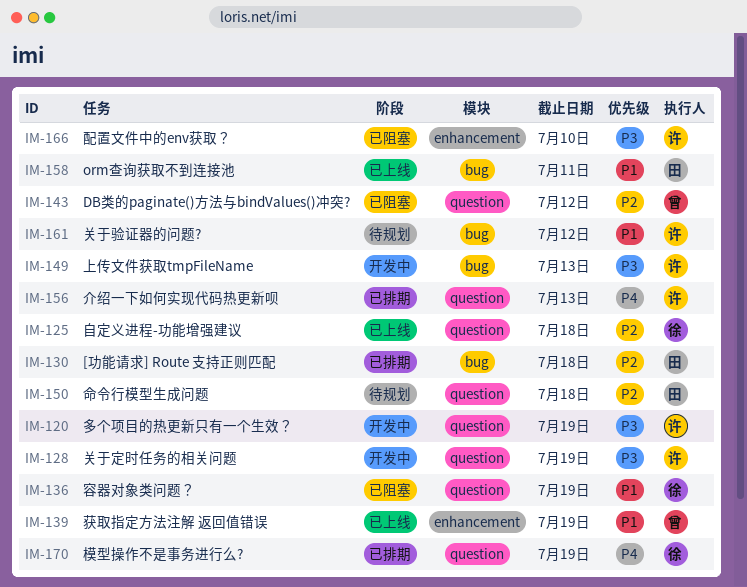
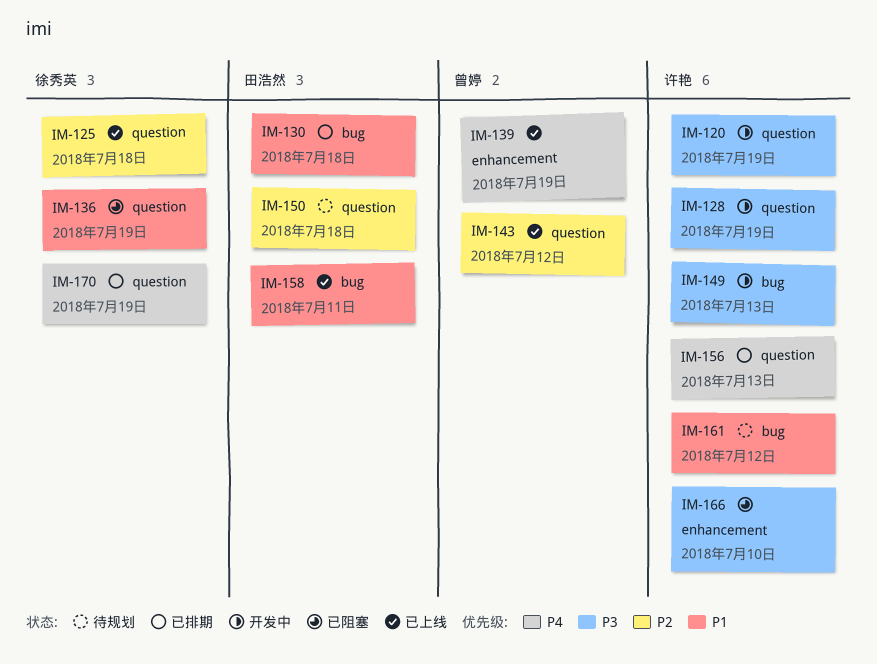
IM-130, priority: P2 -> P1
IM-139, priority: P1 -> P4
IM-143, status: 已阻塞 -> 已上线

